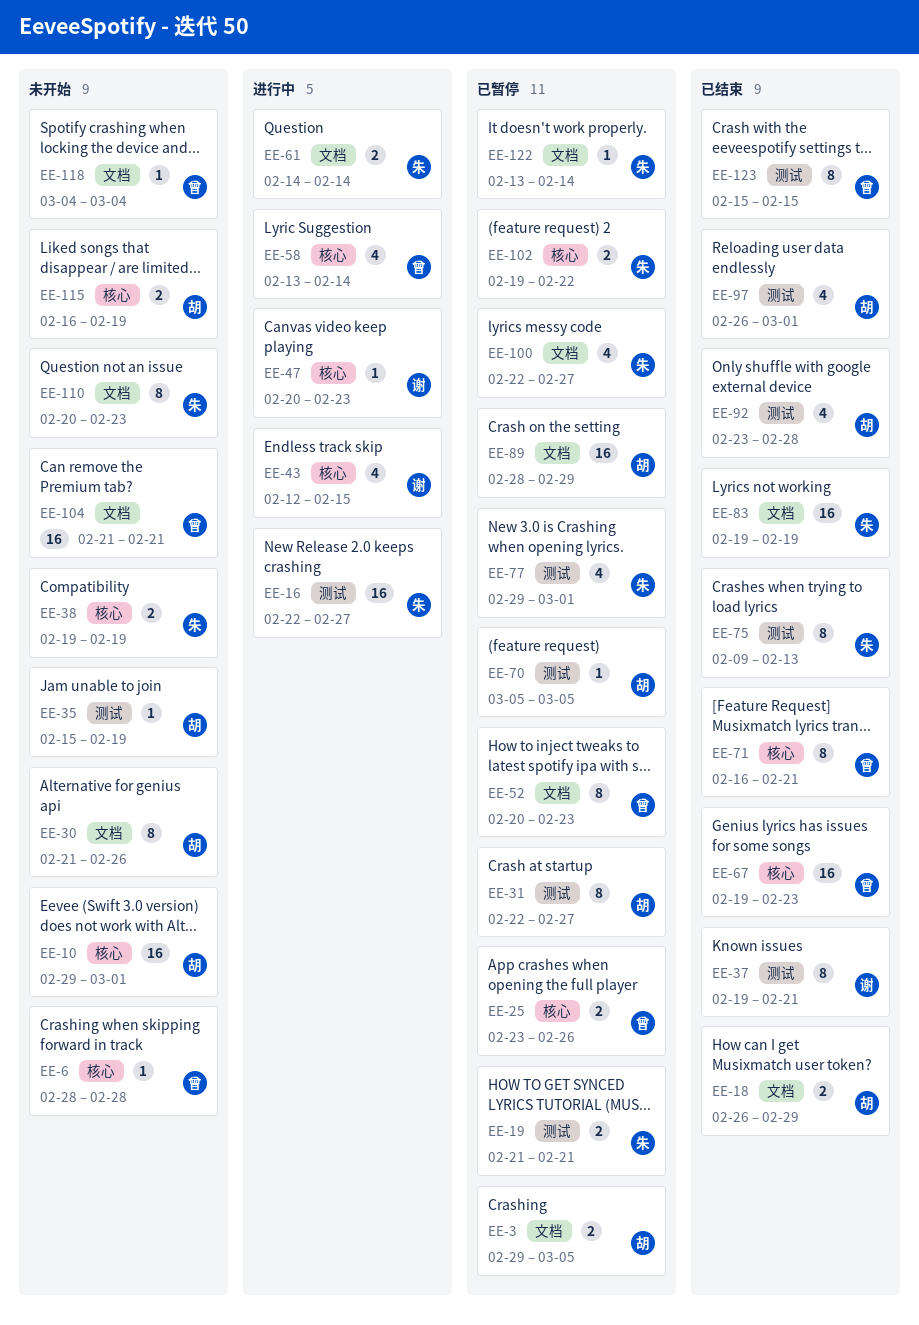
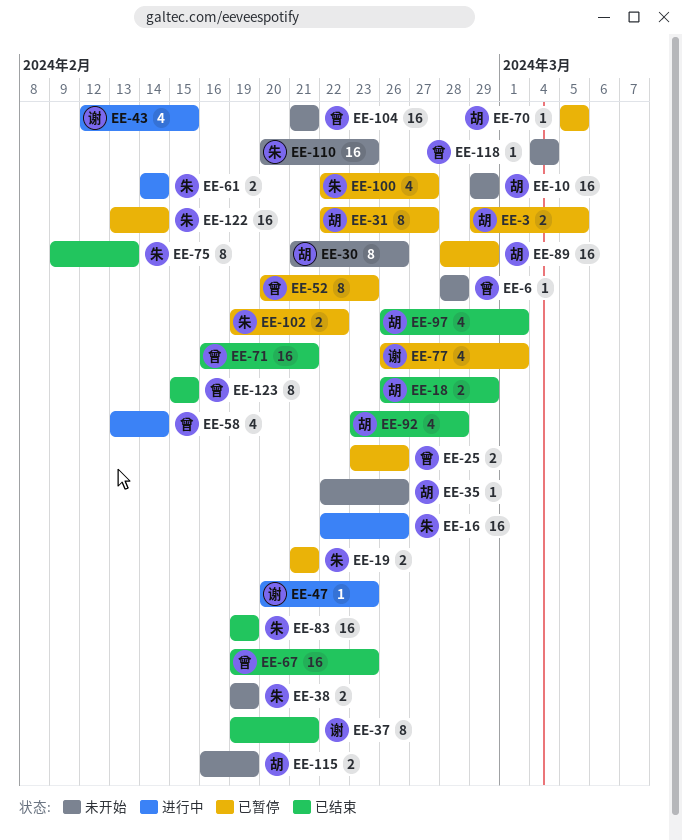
EE-10, due: Mar 1 -> Feb 29
EE-16, due: Feb 27 -> Feb 26
EE-35, start: Feb 15 -> Feb 22
EE-35, due: Feb 19 -> Feb 26
EE-71, estimate: 8 -> 16
EE-77, owner: 朱 -> 谢
EE-77, start: Feb 29 -> Feb 26
EE-110, estimate: 8 -> 16
EE-122, estimate: 1 -> 16

